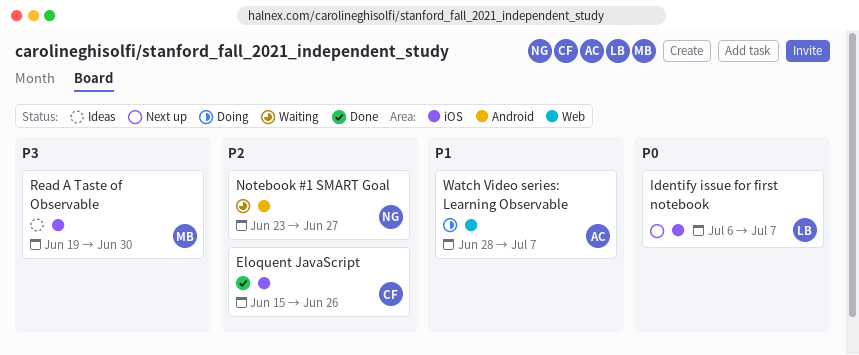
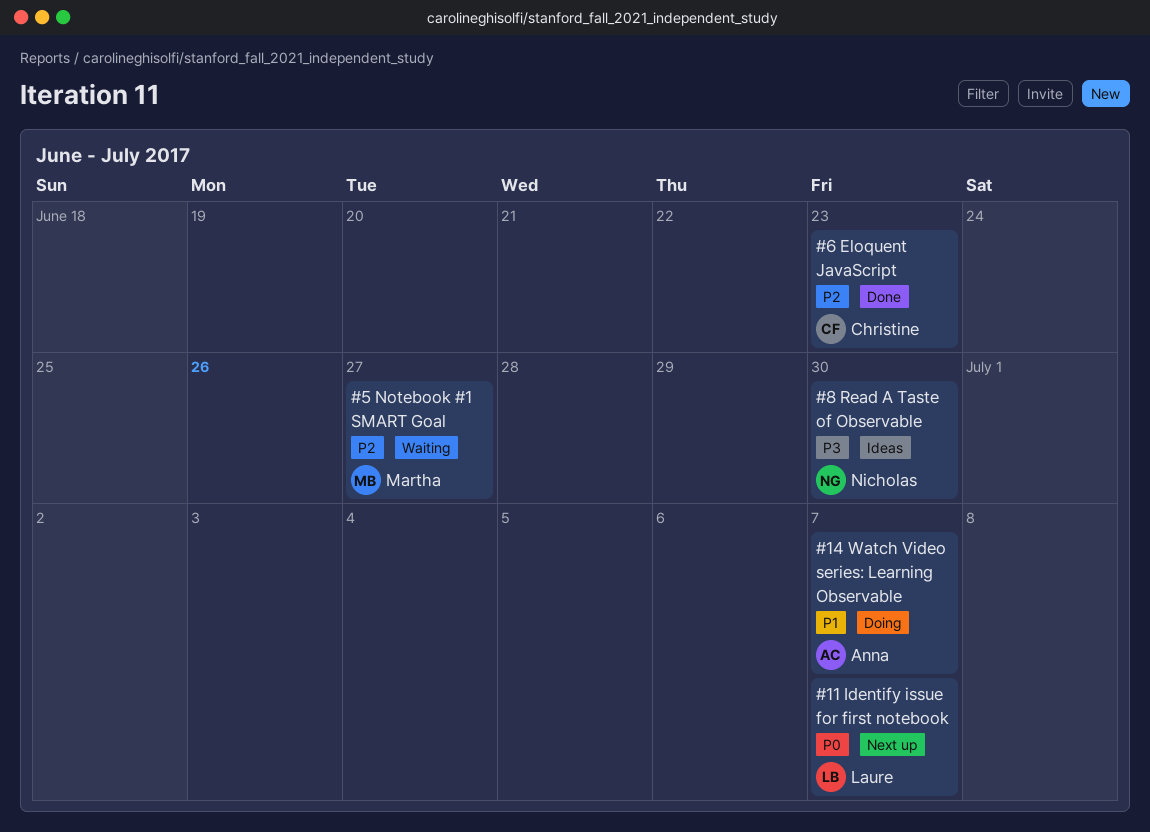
Eloquent JavaScript, due: Jun 26 -> Jun 23
Notebook #1 SMART Goal, owner: Nicholas -> Martha
Read A Taste of Observable, owner: Martha -> Nicholas

